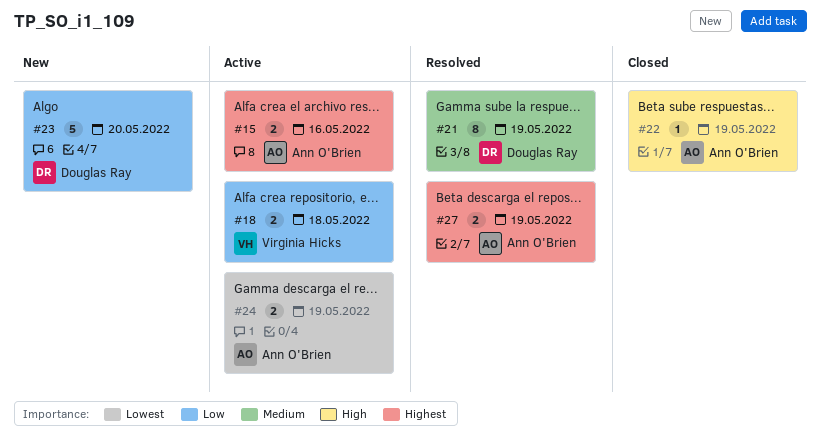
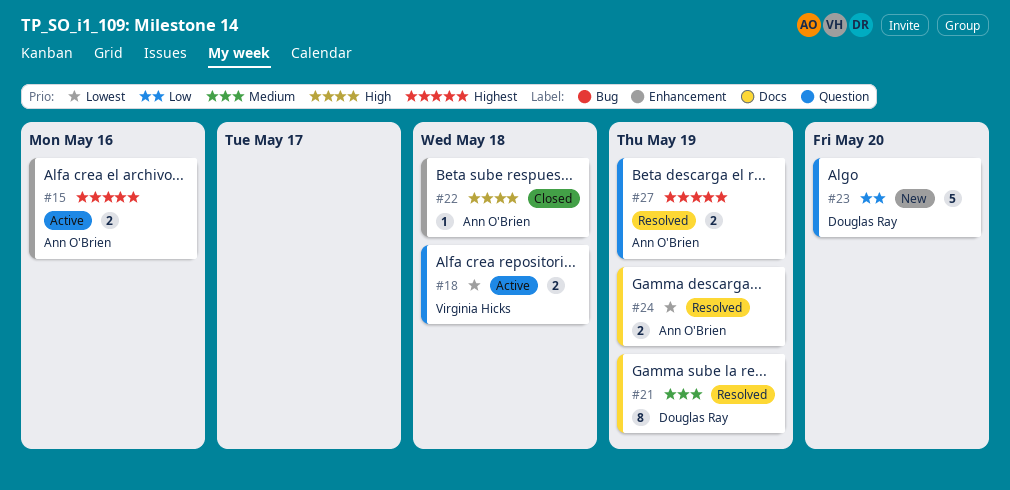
#18, priority: Low -> Lowest
#22, due: May 19 -> May 18
#24, status: Active -> Resolved

